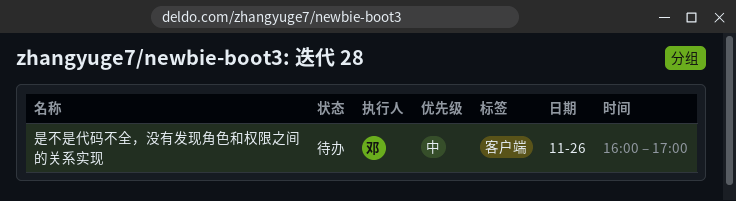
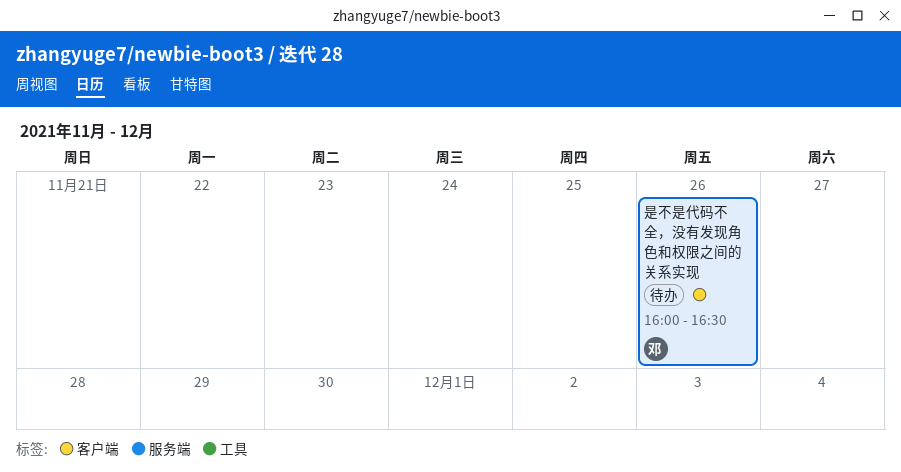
是不是代码不全，没有发现角色和权限之间的关系实现, ends: 17:00 -> 16:30

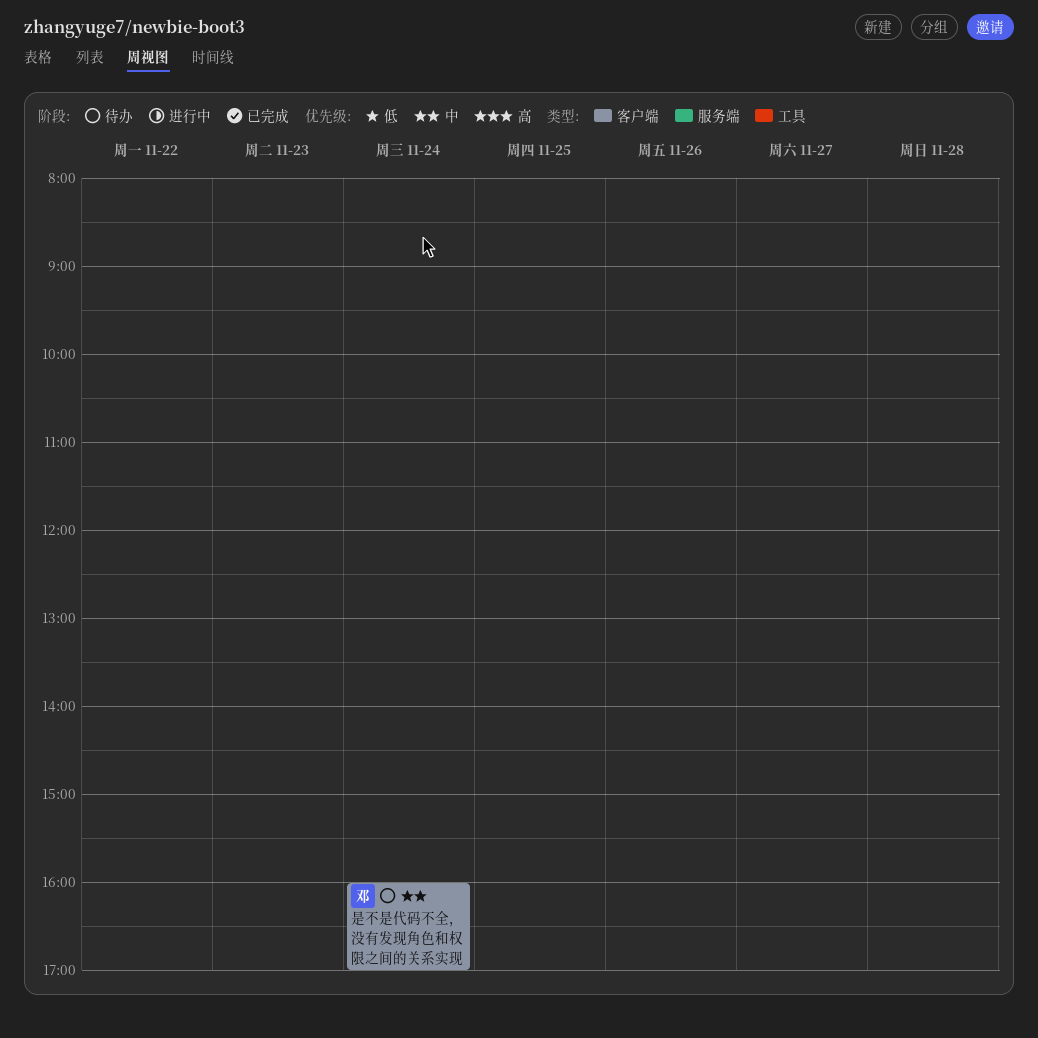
是不是代码不全，没有发现角色和权限之间的关系实现, day: Nov 26 -> Nov 24
是不是代码不全，没有发现角色和权限之间的关系实现, ends: 16:30 -> 17:00

